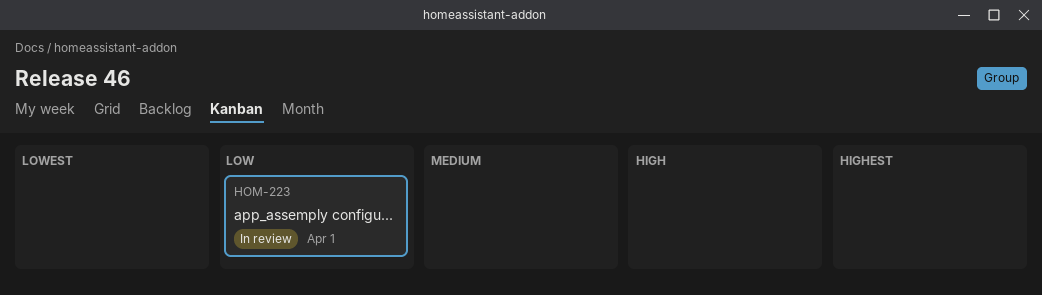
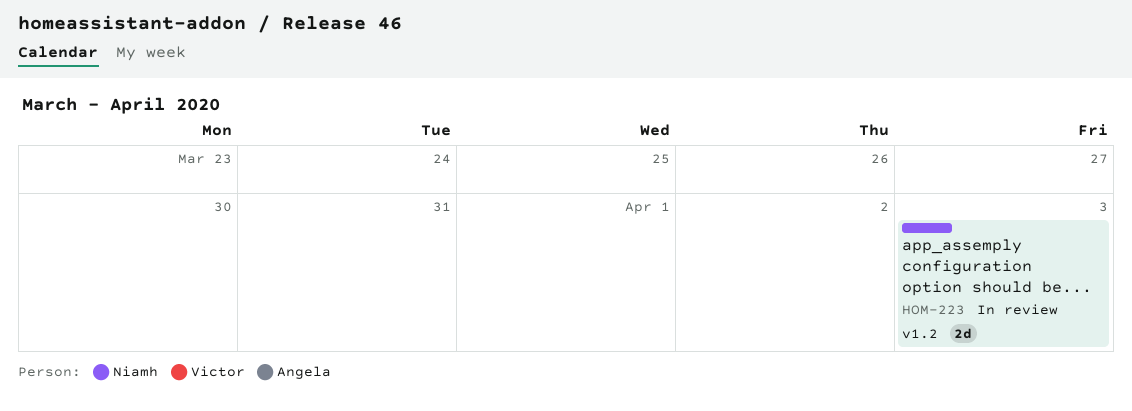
HOM-223, due: Apr 1 -> Apr 3

